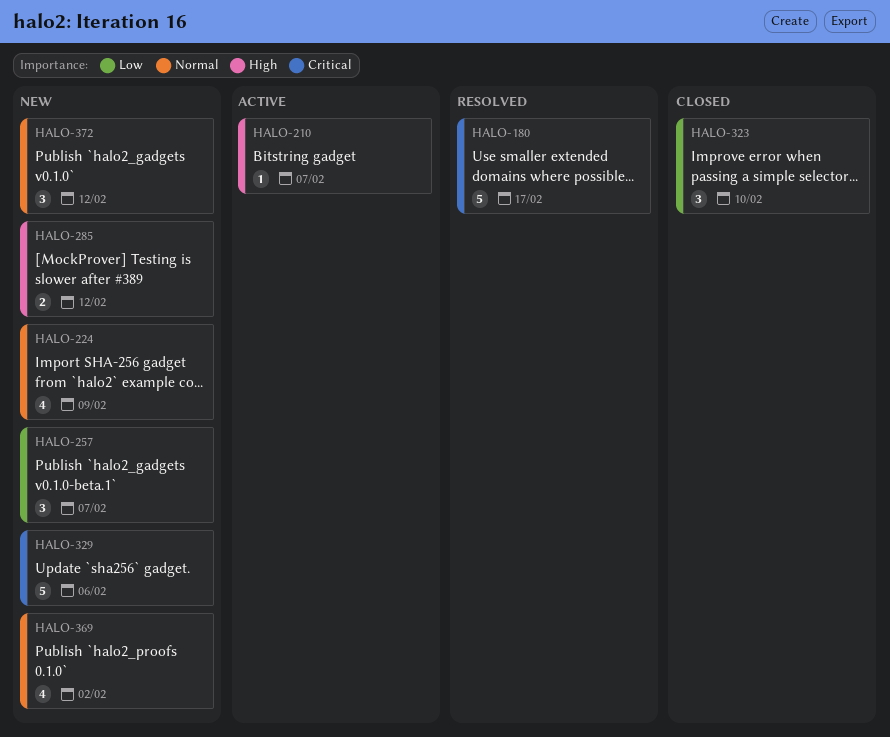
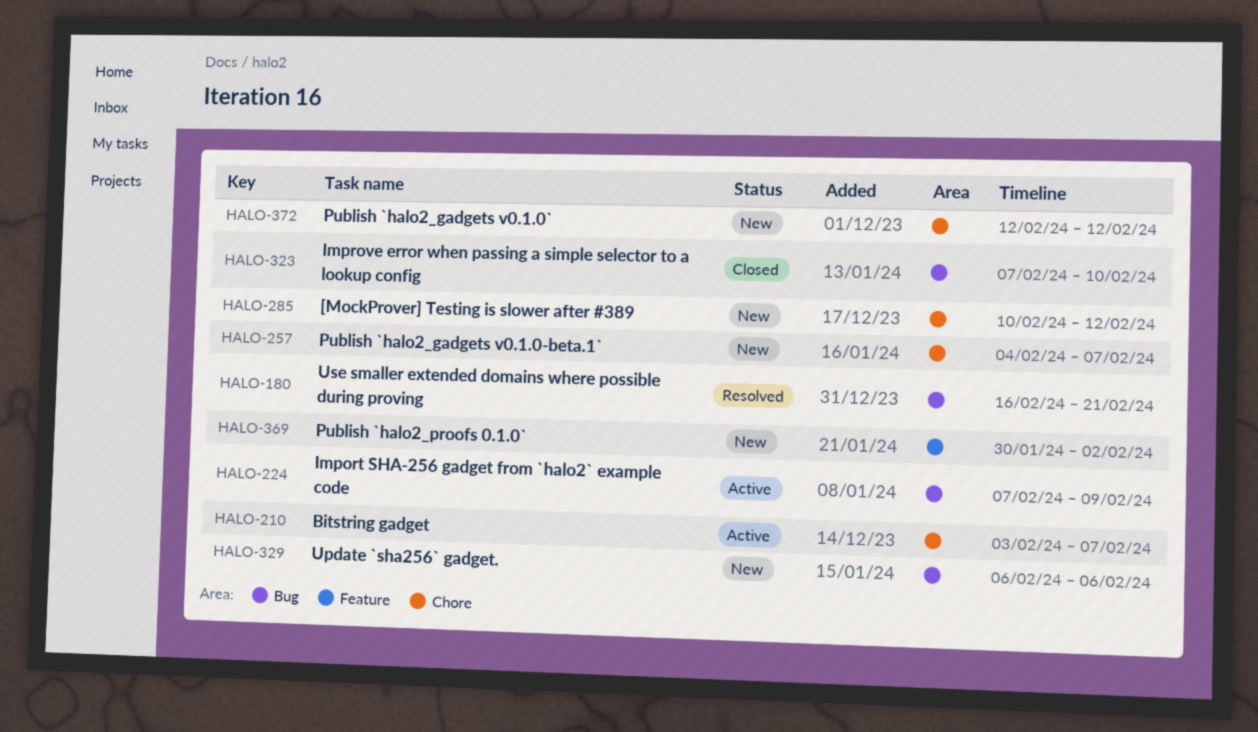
HALO-180, due: Feb 17 -> Feb 21
HALO-224, status: New -> Active

